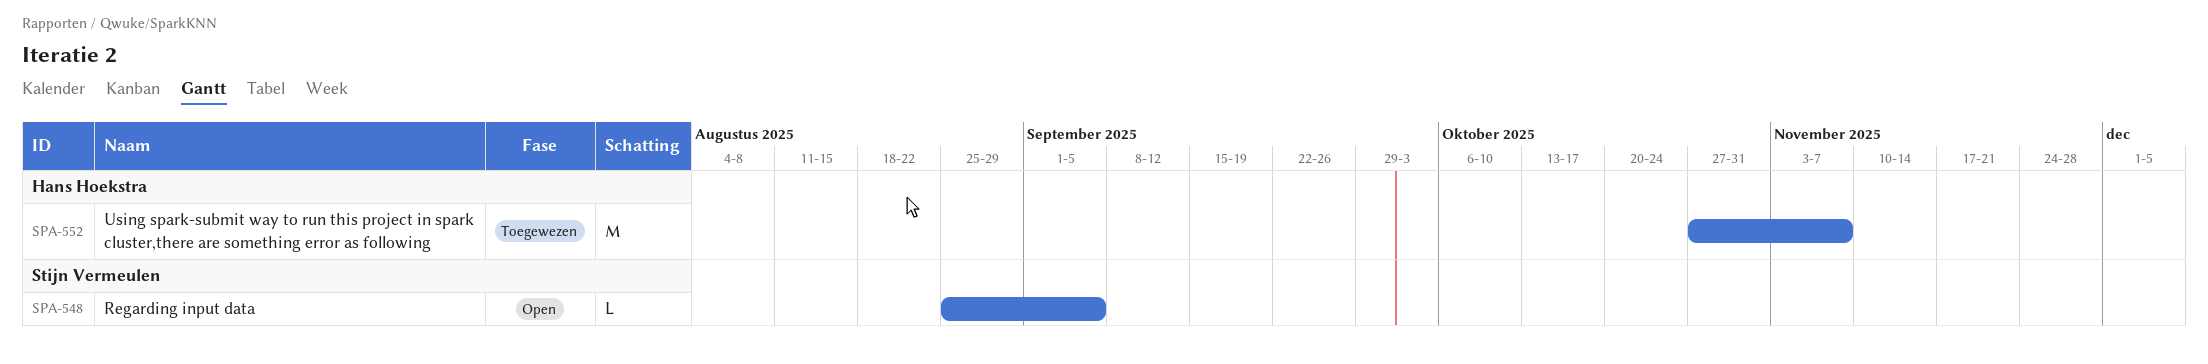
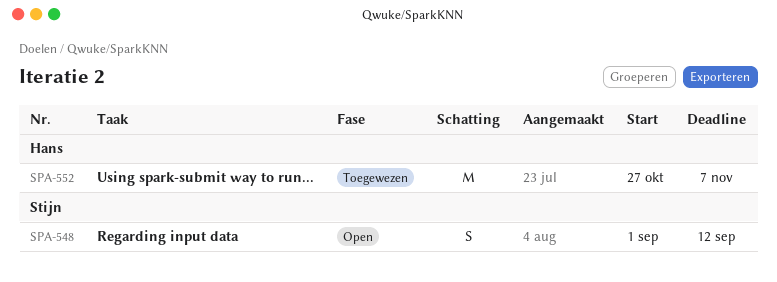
SPA-548, estimate: L -> S
SPA-548, start: Aug 25 -> Sep 1
SPA-548, due: Sep 5 -> Sep 12

